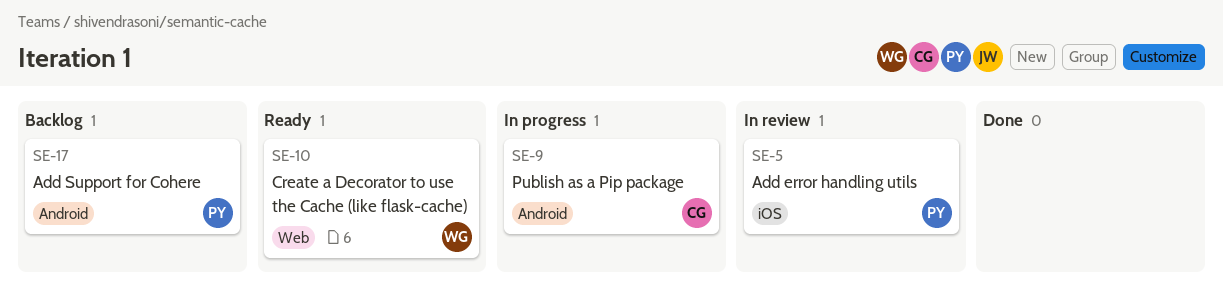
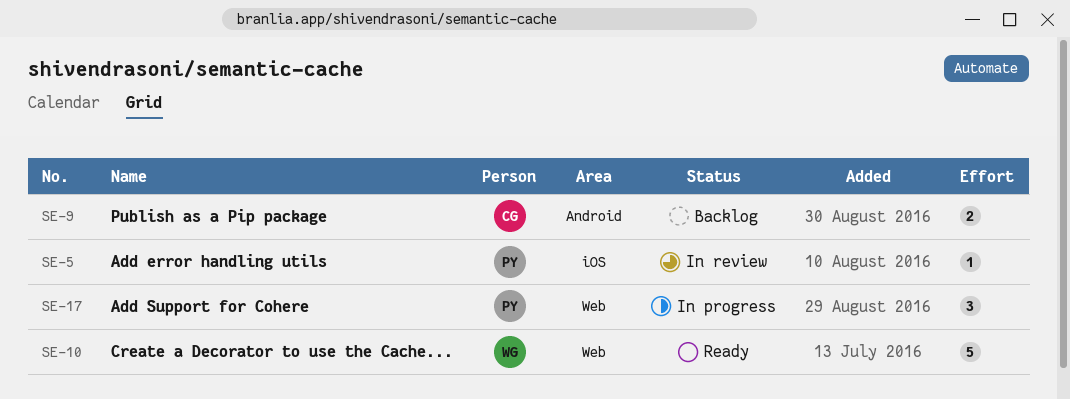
SE-9, status: In progress -> Backlog
SE-17, status: Backlog -> In progress
SE-17, label: Android -> Web

